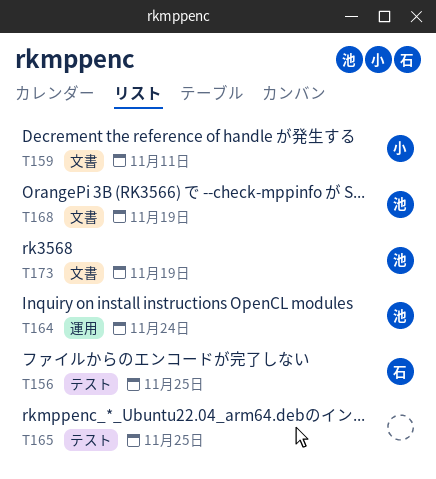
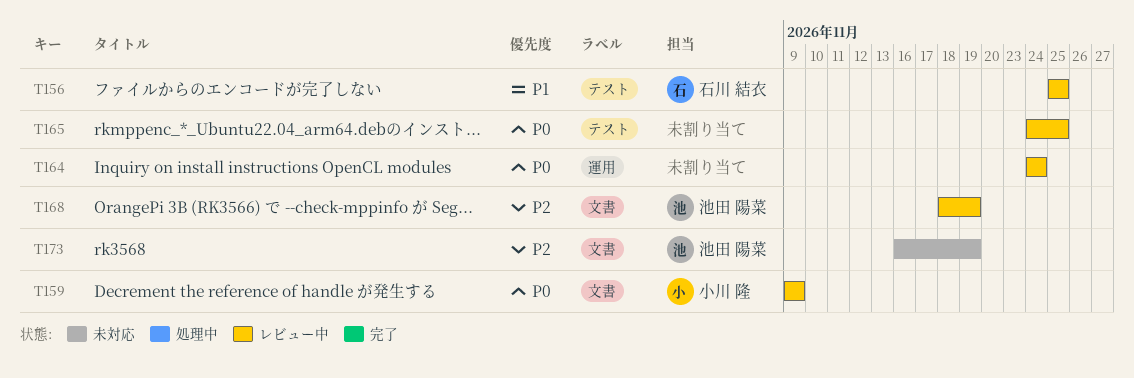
T159, due: Nov 11 -> Nov 9
T164, owner: 池田 陽菜 -> none

